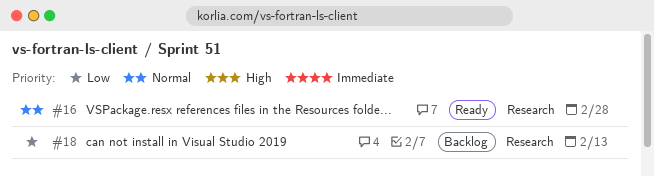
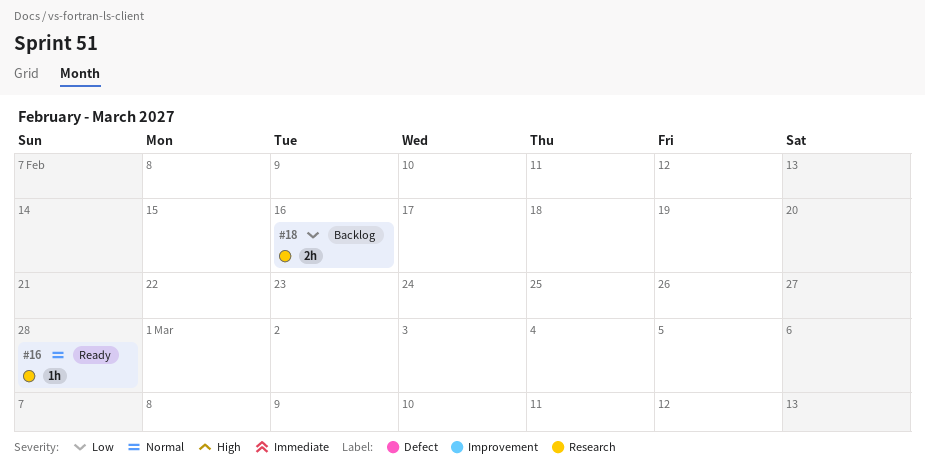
#18, due: Feb 13 -> Feb 16

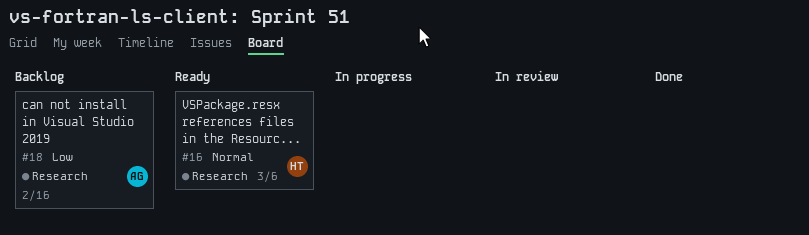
#16, due: Feb 28 -> Mar 6

